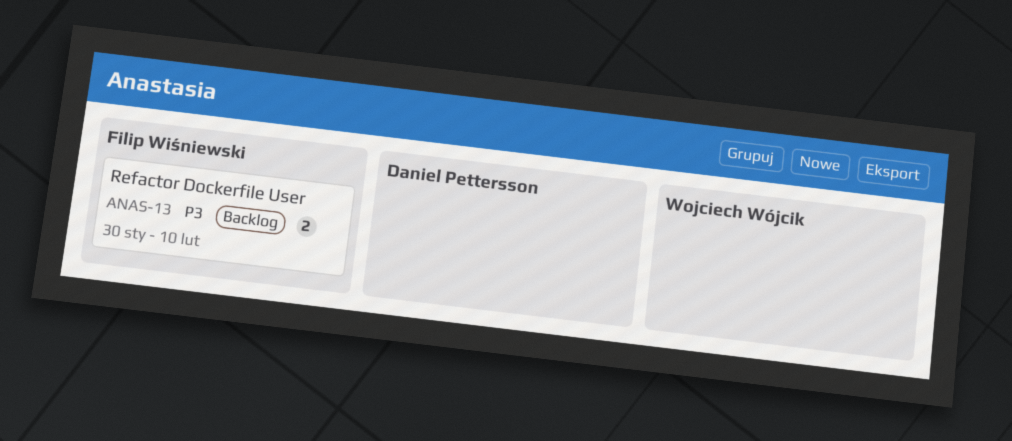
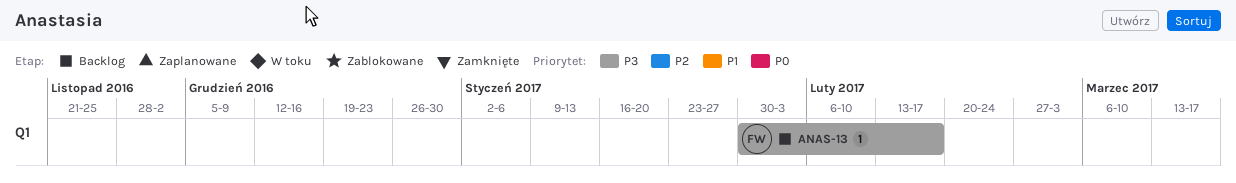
ANAS-13, estimate: 2 -> 1
ANAS-13, due: Feb 10 -> Feb 17

